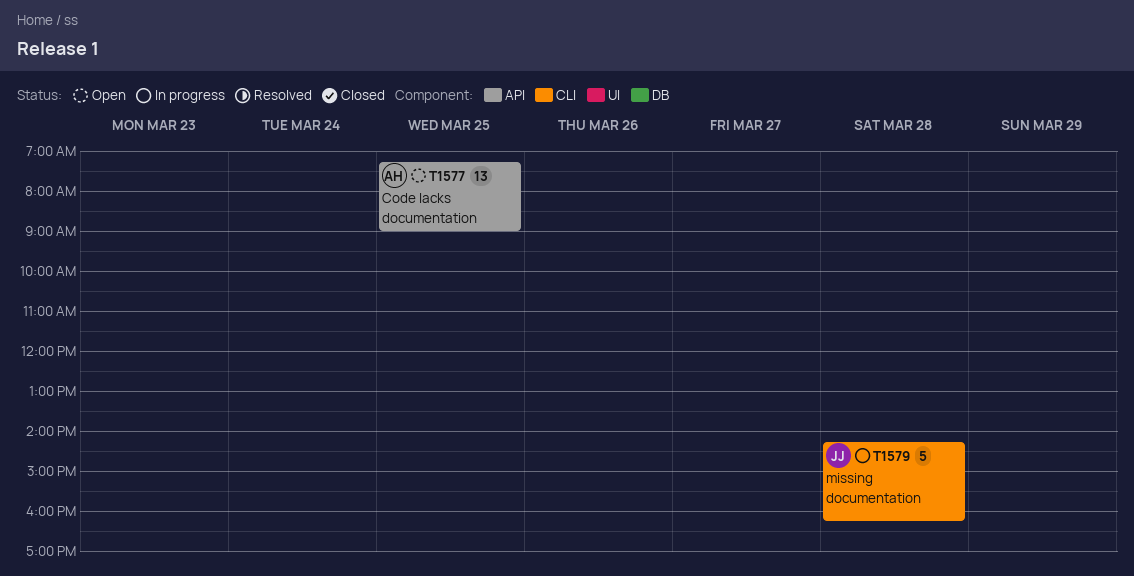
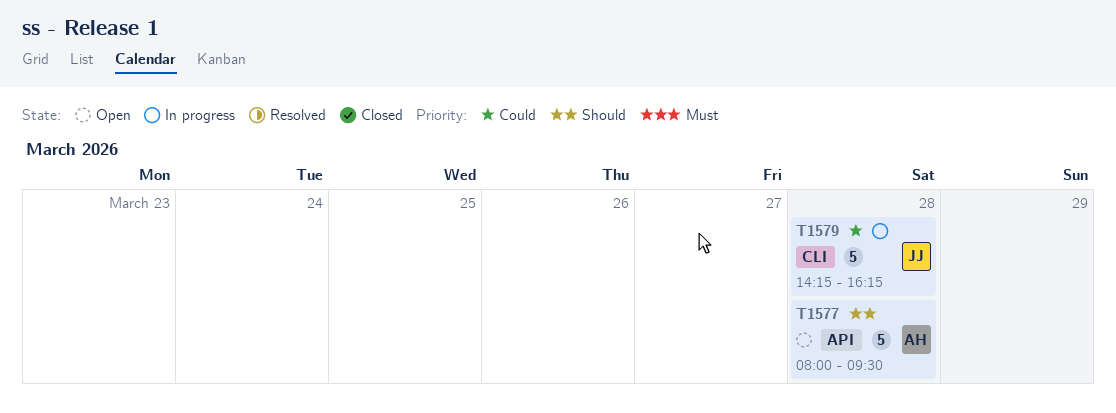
T1577, estimate: 13 -> 5
T1577, day: Mar 25 -> Mar 28
T1577, begins: 07:15 -> 08:00
T1577, ends: 09:00 -> 09:30

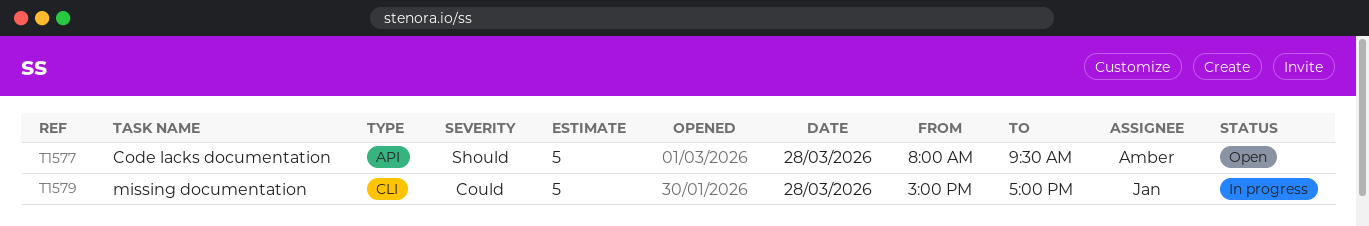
T1579, begins: 14:15 -> 15:00
T1579, ends: 16:15 -> 17:00

